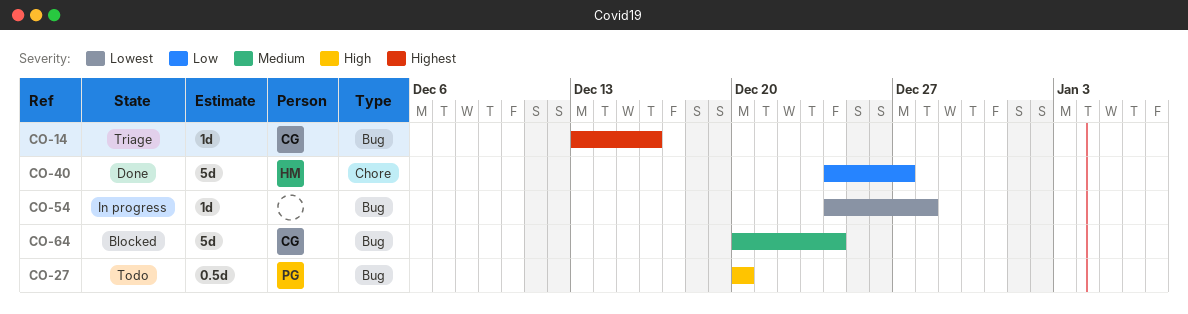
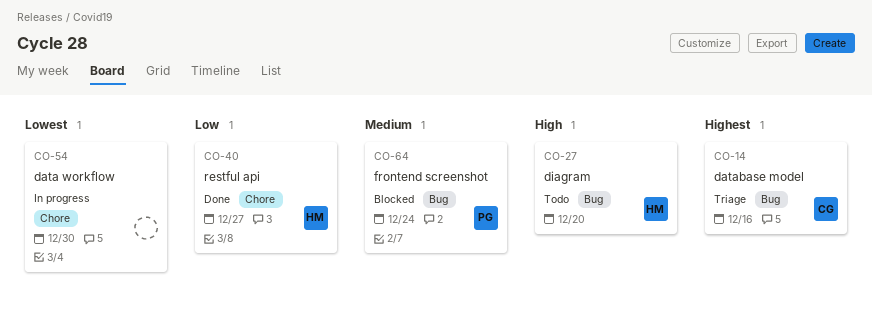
CO-27, owner: PG -> HM
CO-54, label: Bug -> Chore
CO-54, due: Dec 28 -> Dec 30
CO-64, owner: CG -> PG

